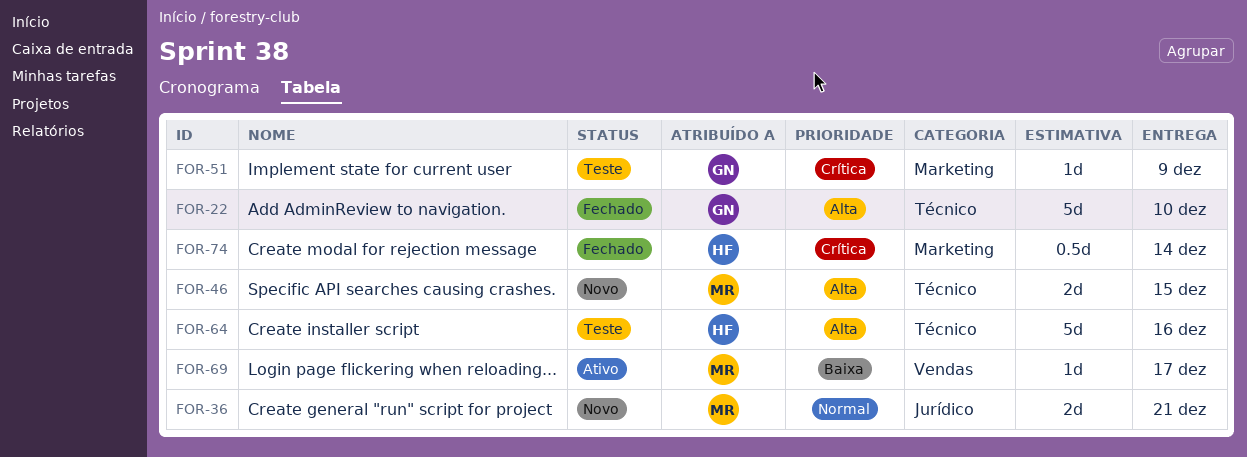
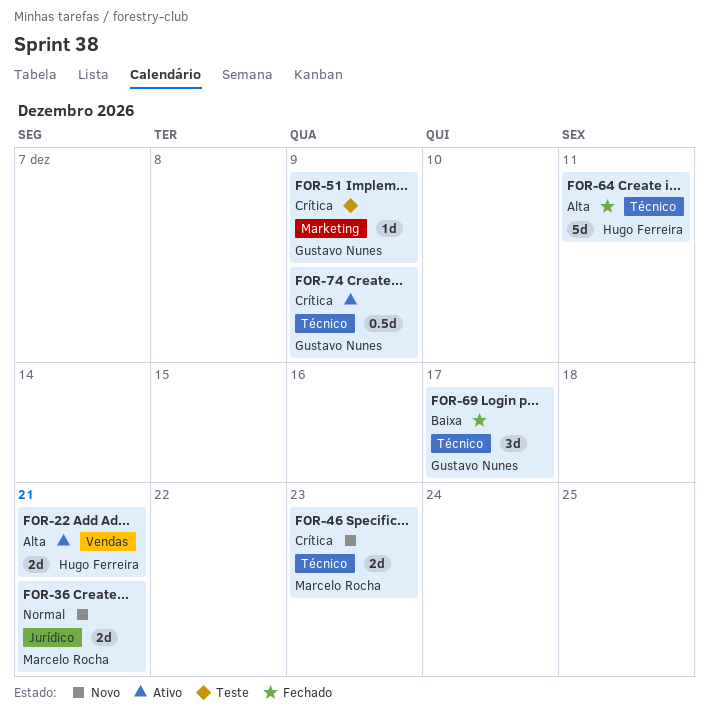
FOR-22, status: Fechado -> Ativo
FOR-22, owner: Gustavo Nunes -> Hugo Ferreira
FOR-22, label: Técnico -> Vendas
FOR-22, estimate: 5d -> 2d
FOR-22, due: Dec 10 -> Dec 21
FOR-46, priority: Alta -> Crítica
FOR-46, due: Dec 15 -> Dec 23
FOR-64, status: Teste -> Fechado
FOR-64, due: Dec 16 -> Dec 11
FOR-69, status: Ativo -> Fechado
FOR-69, owner: Marcelo Rocha -> Gustavo Nunes
FOR-69, label: Vendas -> Técnico
FOR-69, estimate: 1d -> 3d
FOR-74, status: Fechado -> Ativo
FOR-74, owner: Hugo Ferreira -> Gustavo Nunes
FOR-74, label: Marketing -> Técnico
FOR-74, due: Dec 14 -> Dec 9

